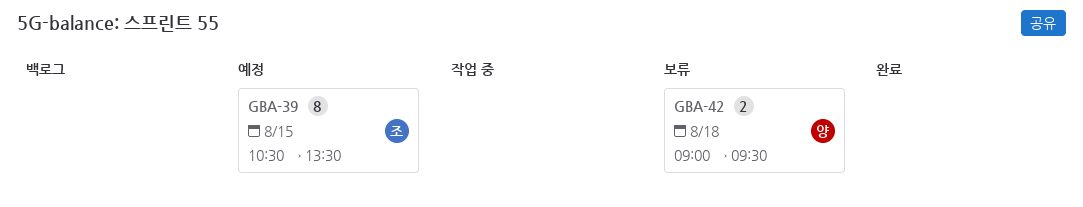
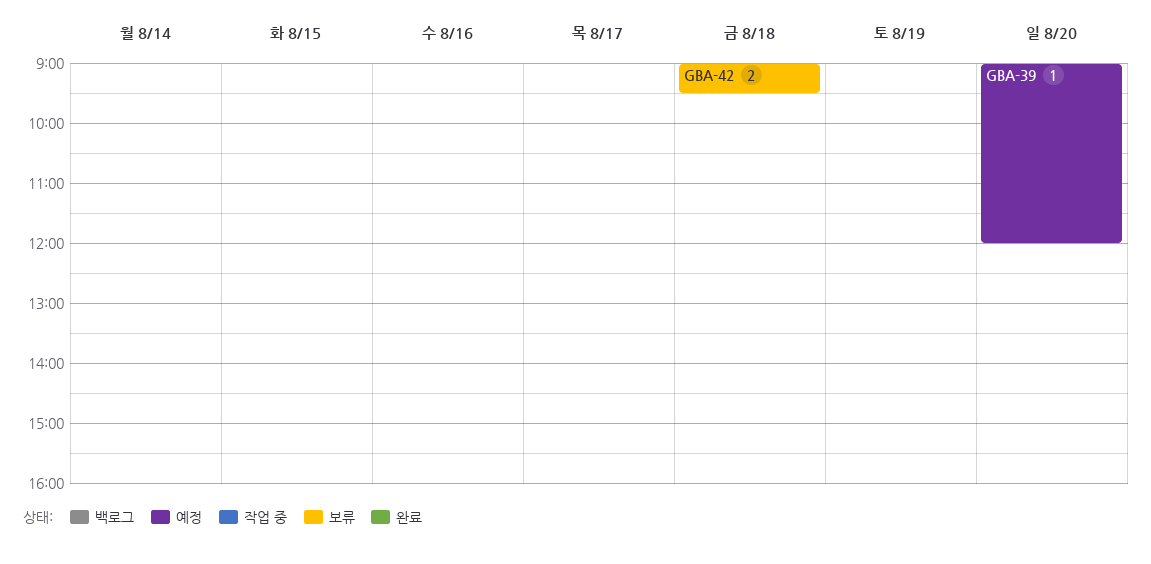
GBA-39, estimate: 8 -> 1
GBA-39, day: Aug 15 -> Aug 20
GBA-39, begins: 10:30 -> 09:00
GBA-39, ends: 13:30 -> 12:00

